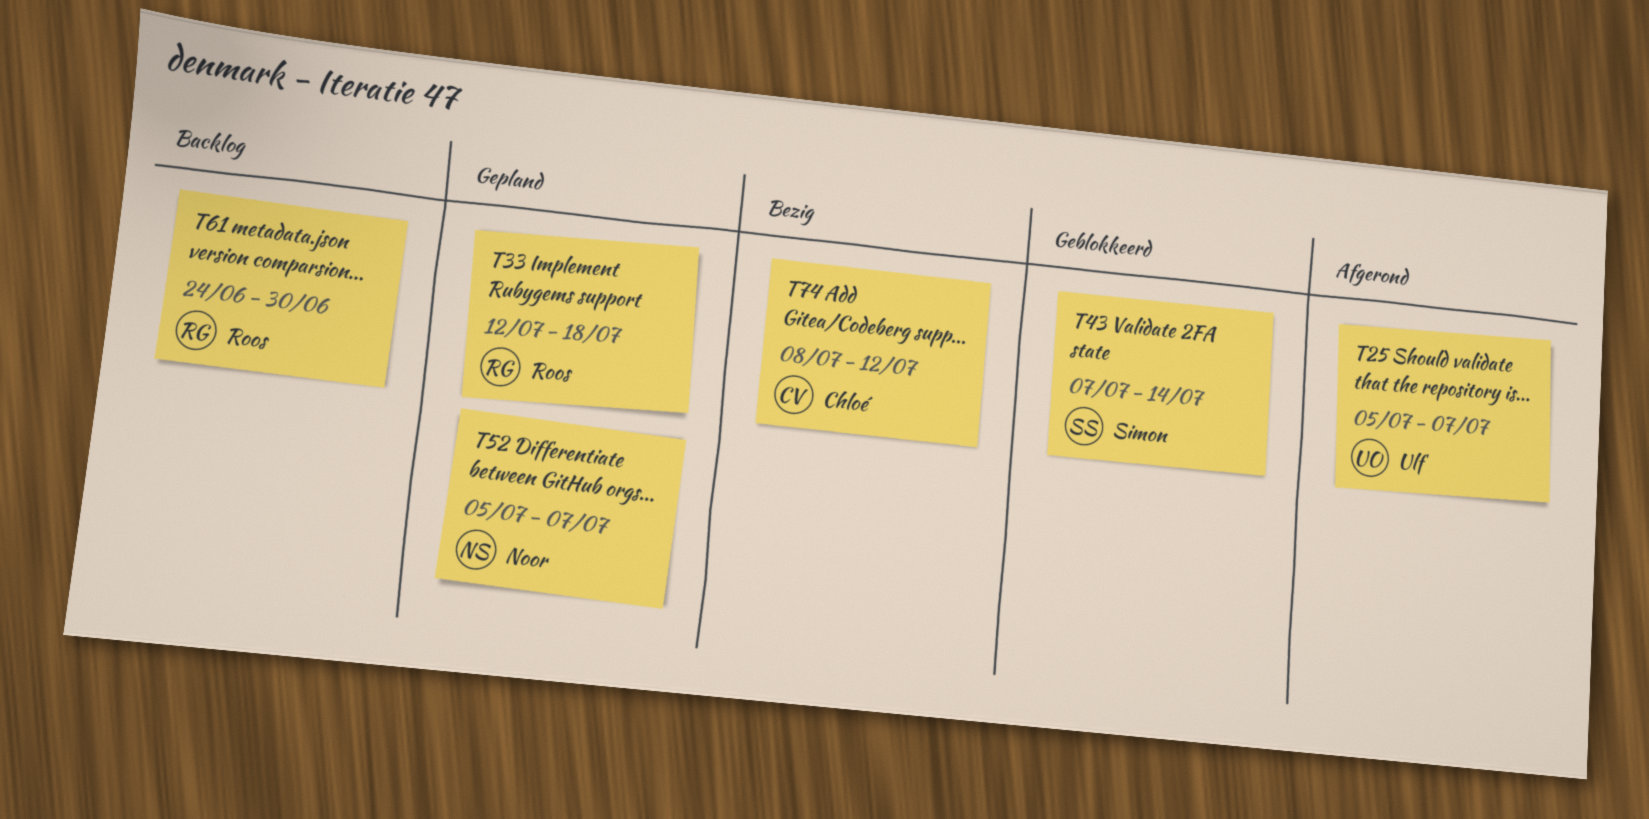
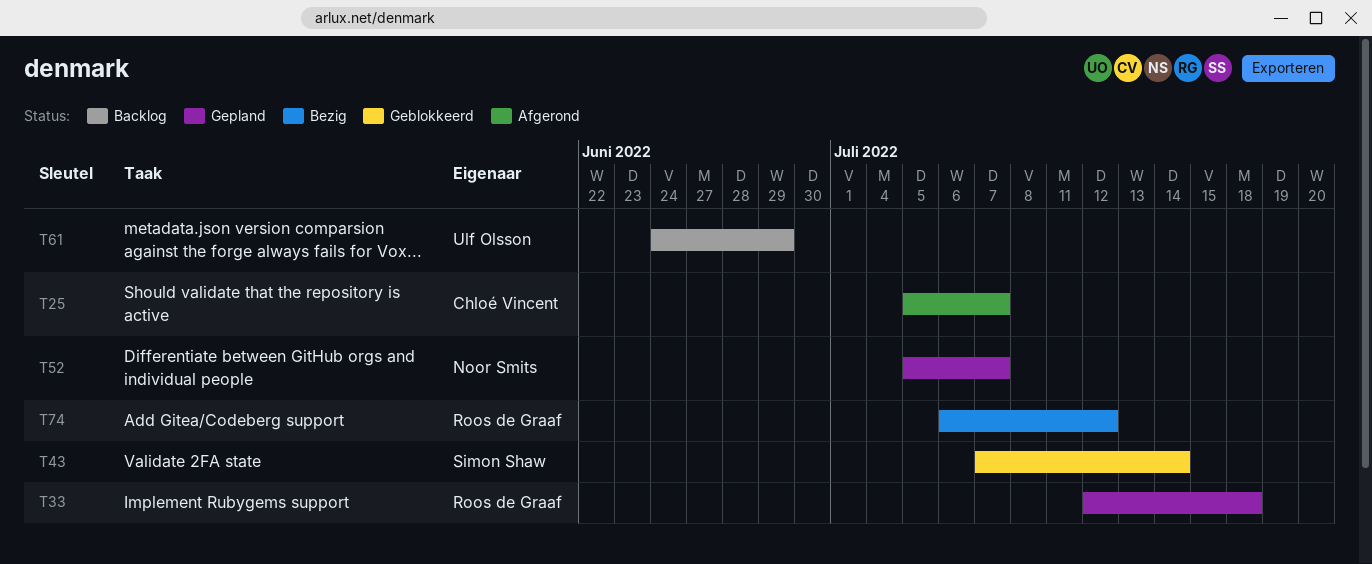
T25, owner: Ulf Olsson -> Chloé Vincent
T61, owner: Roos de Graaf -> Ulf Olsson
T61, due: Jun 30 -> Jun 29
T74, owner: Chloé Vincent -> Roos de Graaf
T74, start: Jul 8 -> Jul 6

